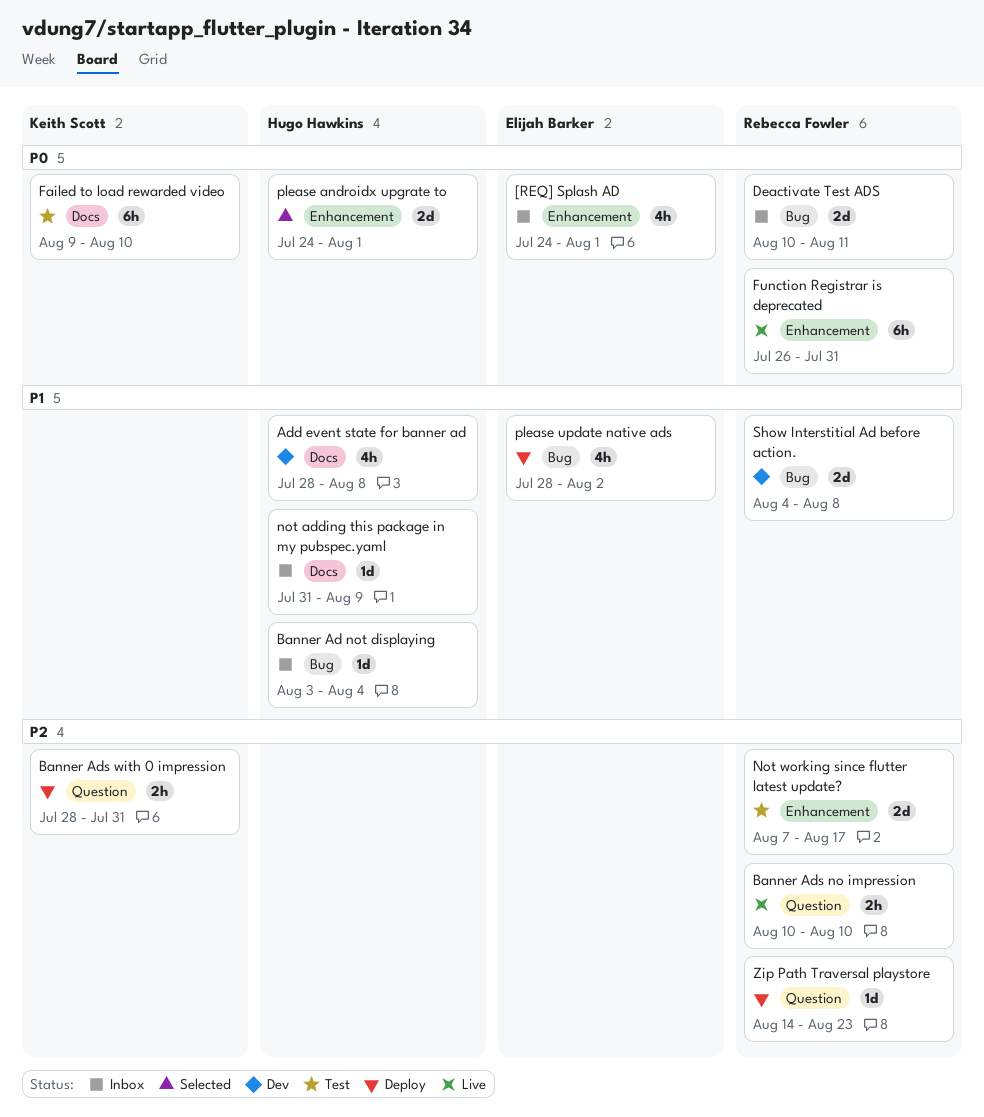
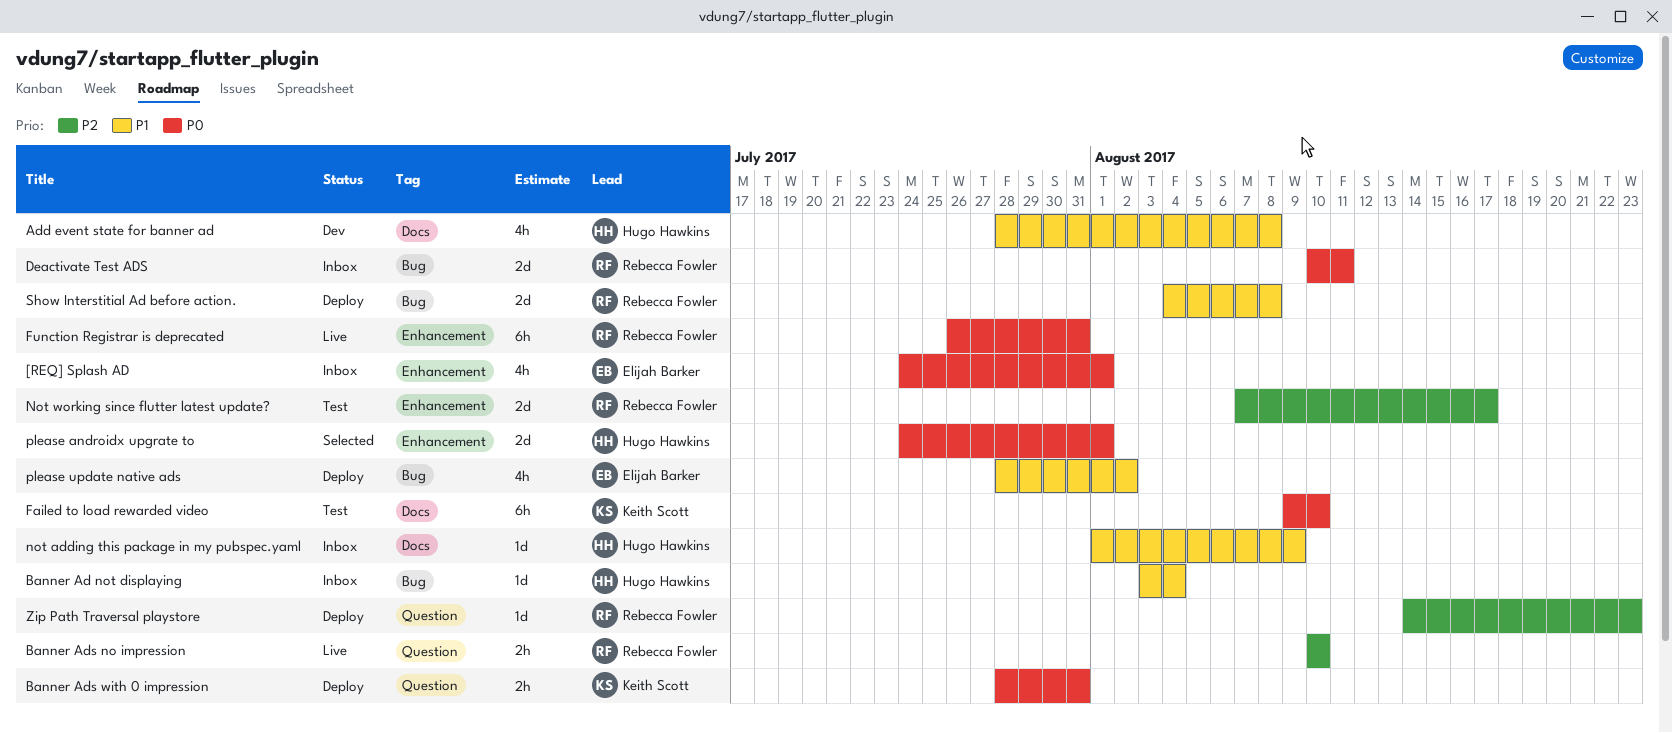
Banner Ads with 0 impression, priority: P2 -> P0
not adding this package in my pubspec.yaml, start: Jul 31 -> Aug 1
Show Interstitial Ad before action., status: Dev -> Deploy

